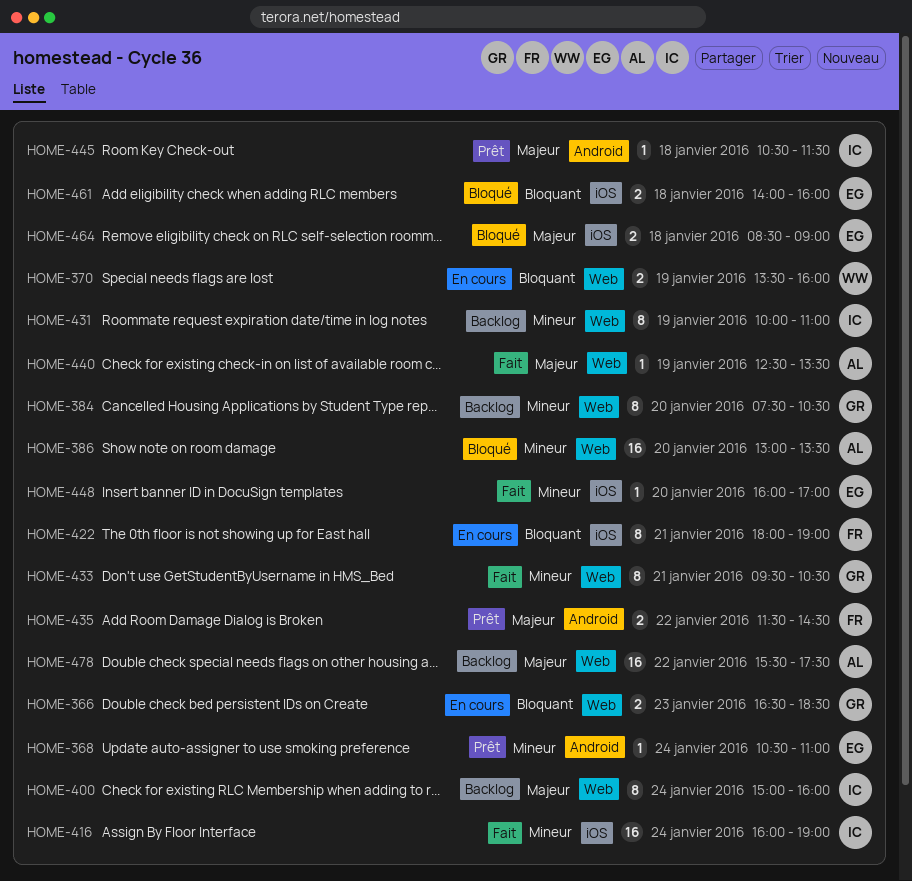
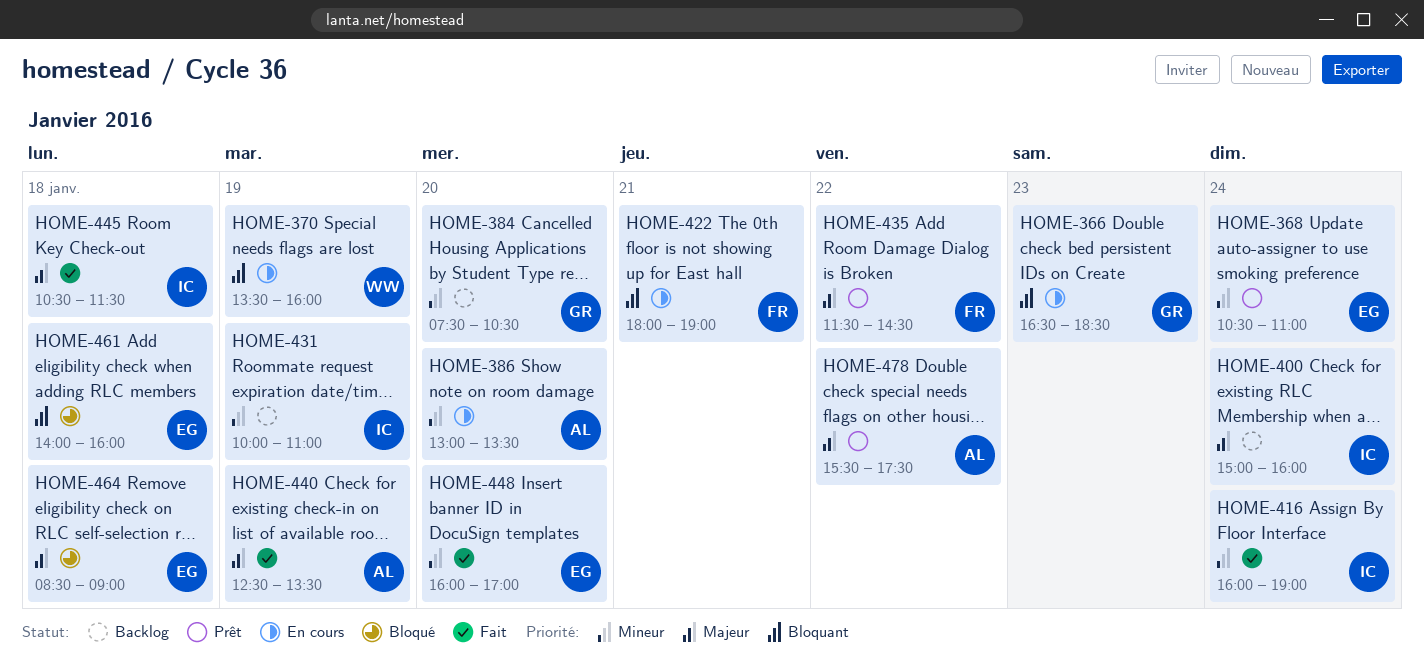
HOME-386, status: Bloqué -> En cours
HOME-433: present -> none
HOME-445, status: Prêt -> Fait
HOME-478, status: Backlog -> Prêt

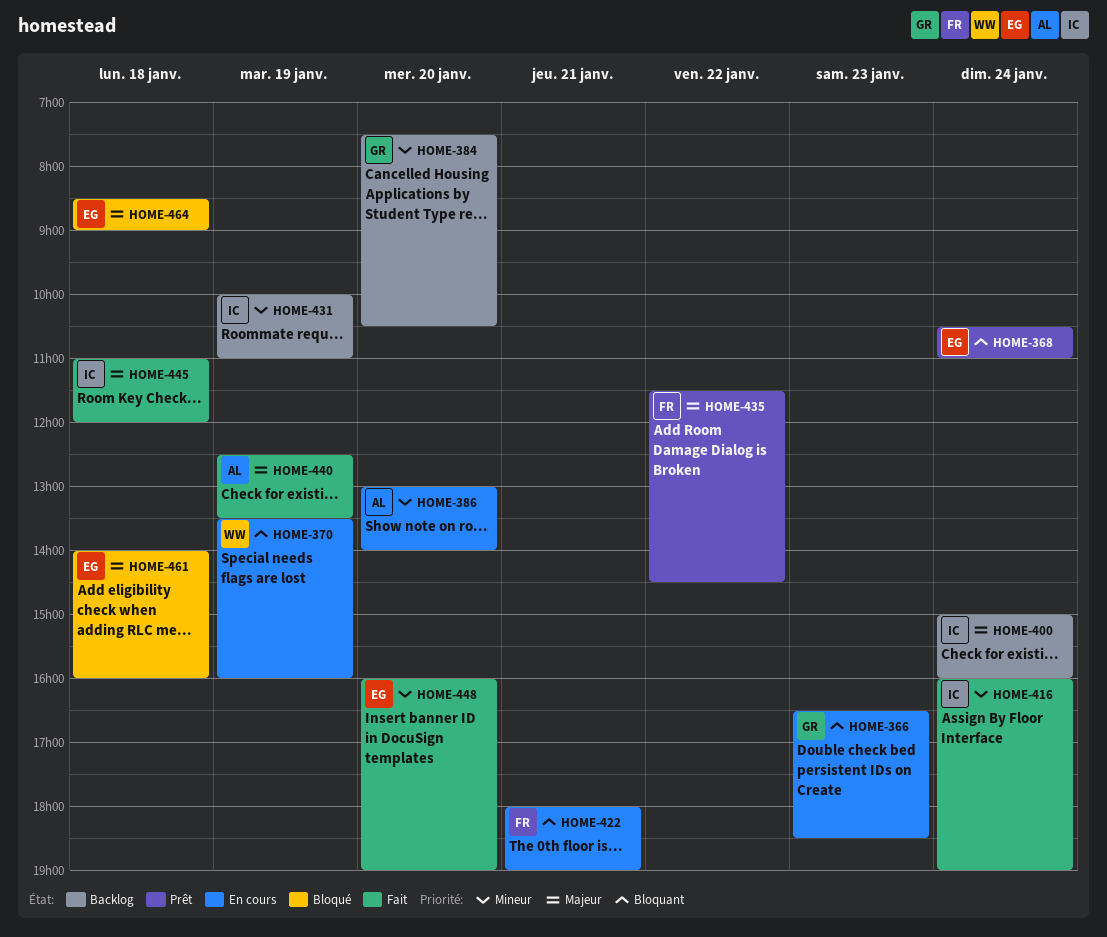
HOME-368, priority: Mineur -> Bloquant
HOME-386, ends: 13:30 -> 14:00
HOME-445, begins: 10:30 -> 11:00
HOME-445, ends: 11:30 -> 12:00
HOME-448, ends: 17:00 -> 19:00
HOME-461, priority: Bloquant -> Majeur
HOME-478: present -> none

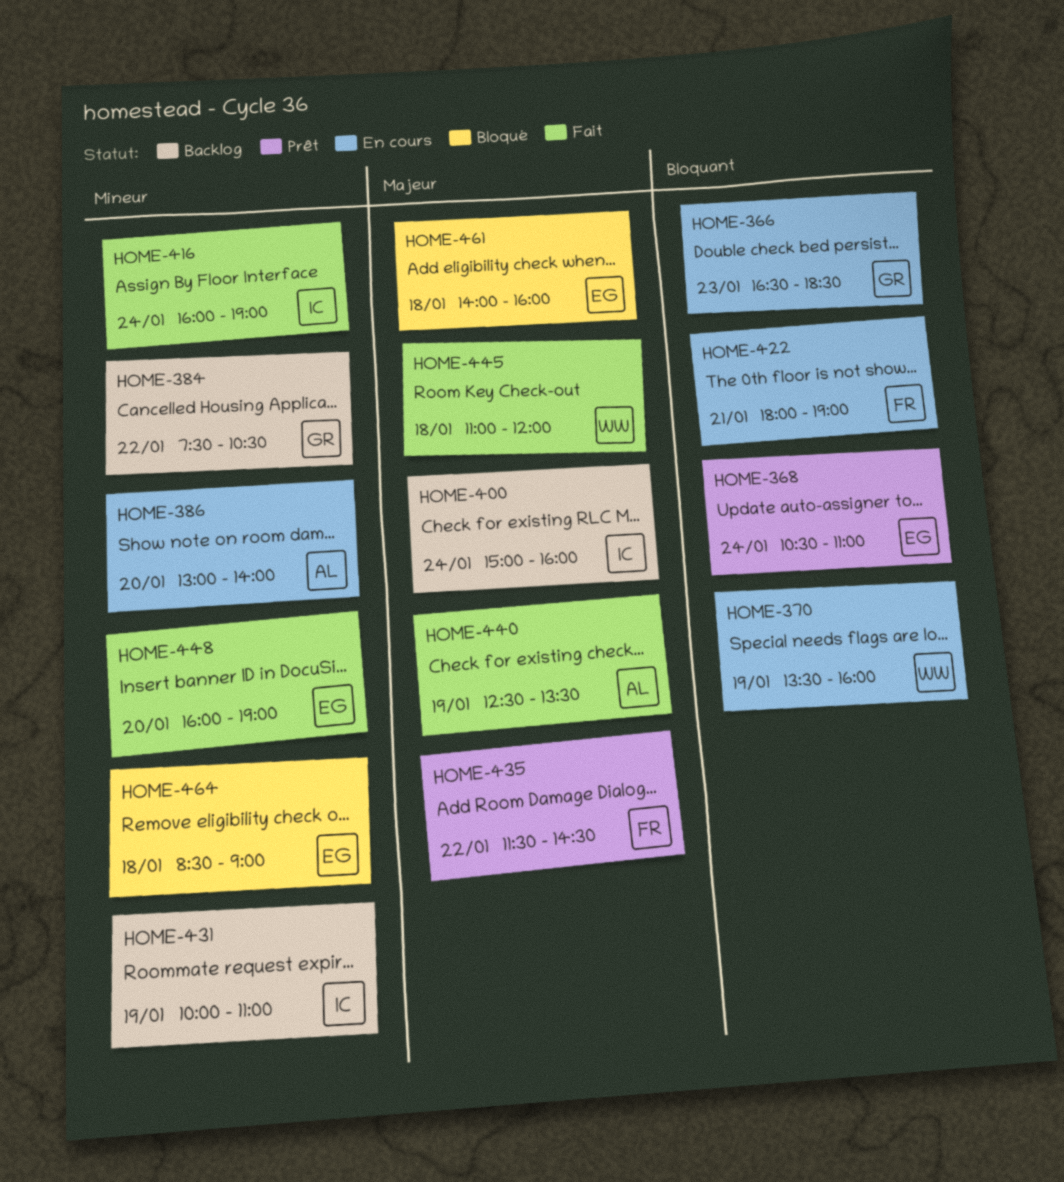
HOME-384, day: Jan 20 -> Jan 22
HOME-445, owner: IC -> WW
HOME-464, priority: Majeur -> Mineur

